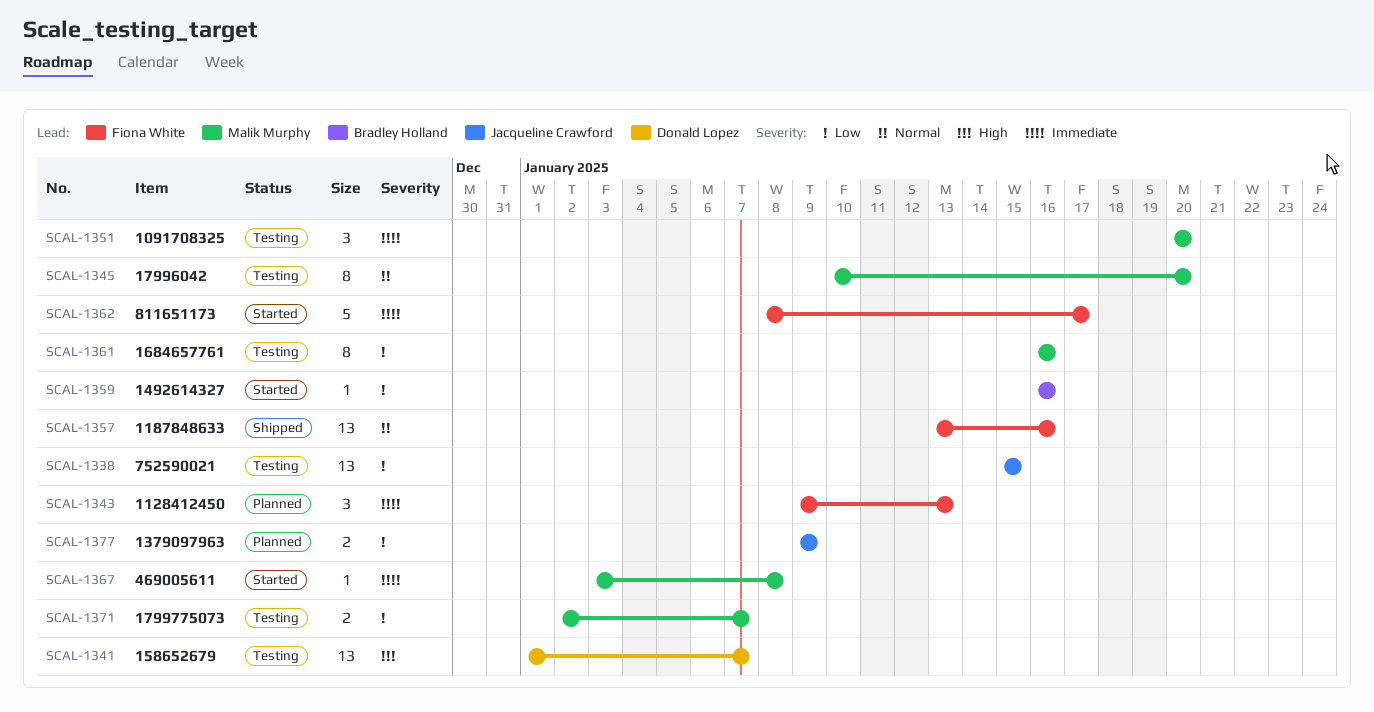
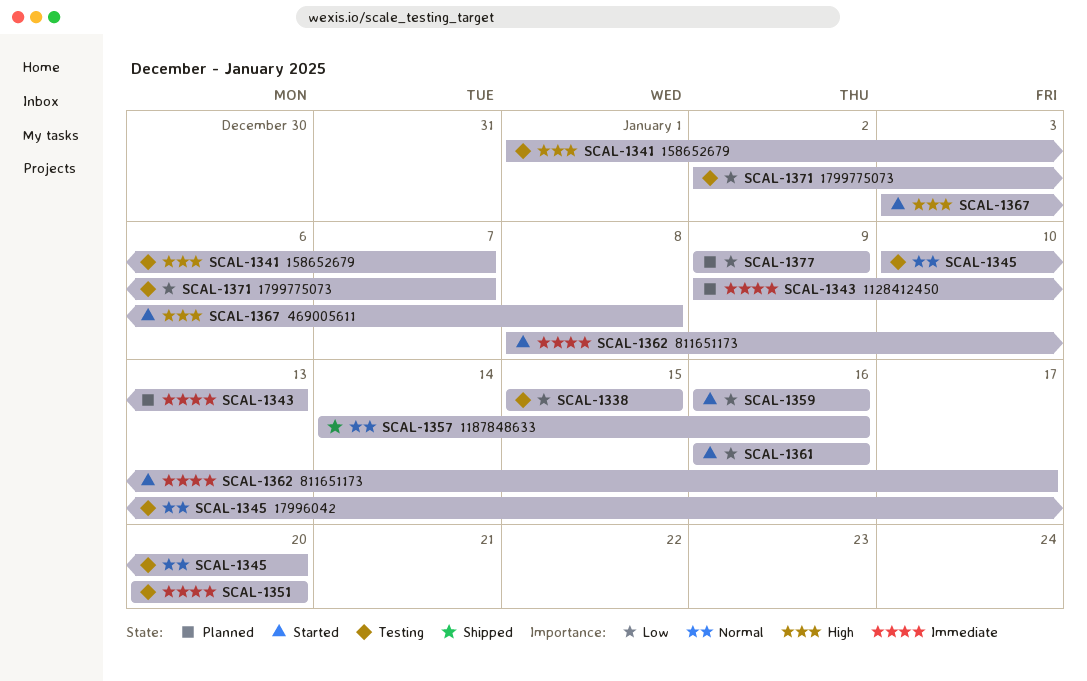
SCAL-1357, start: Jan 13 -> Jan 14
SCAL-1361, status: Testing -> Started
SCAL-1367, priority: Immediate -> High

